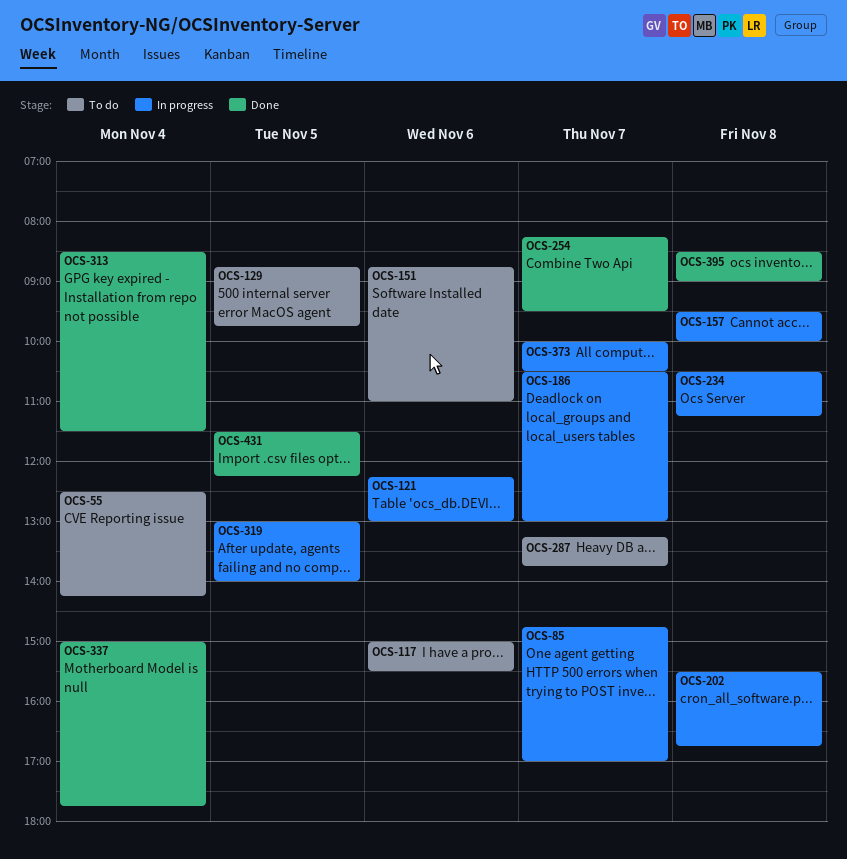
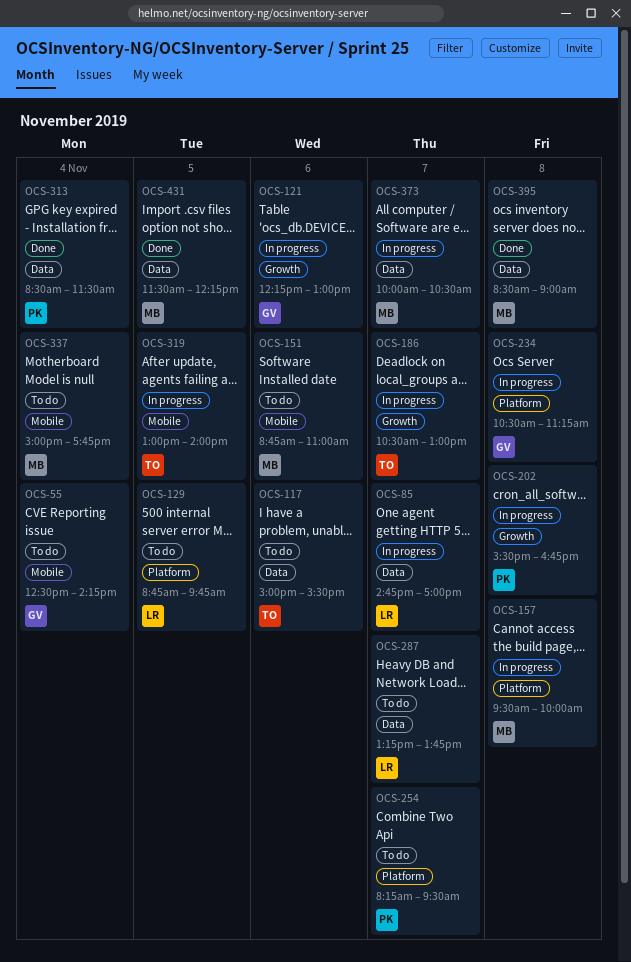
OCS-254, status: Done -> To do
OCS-337, status: Done -> To do

